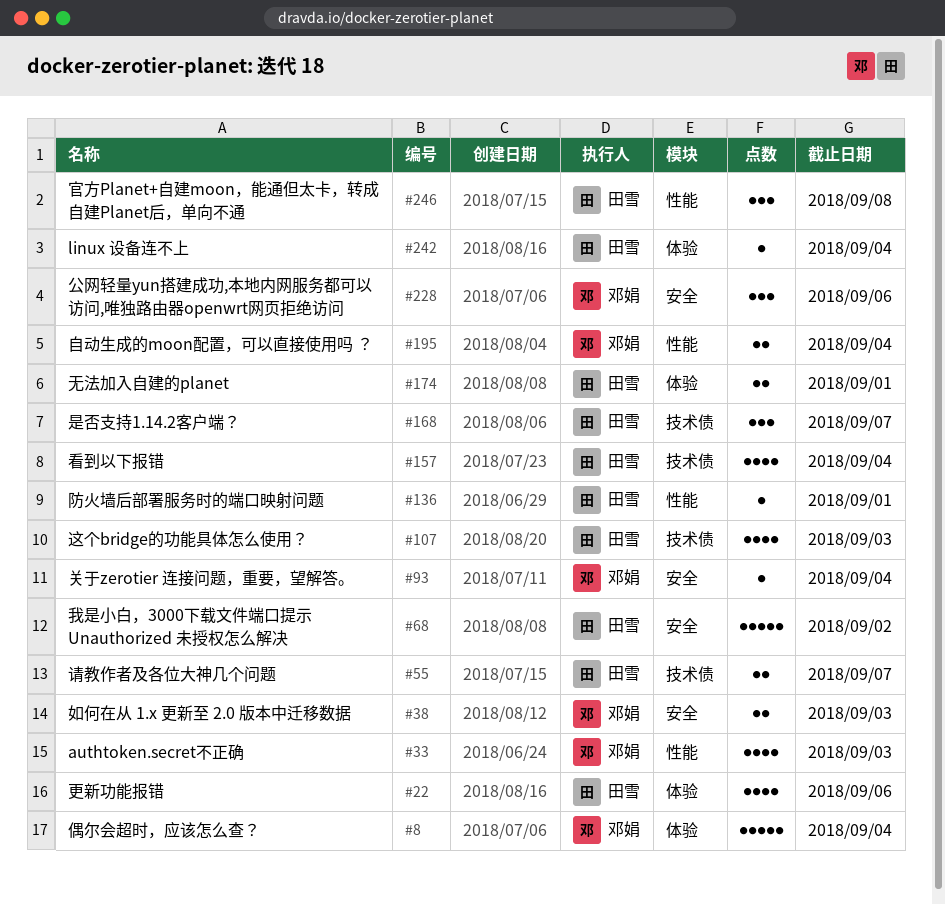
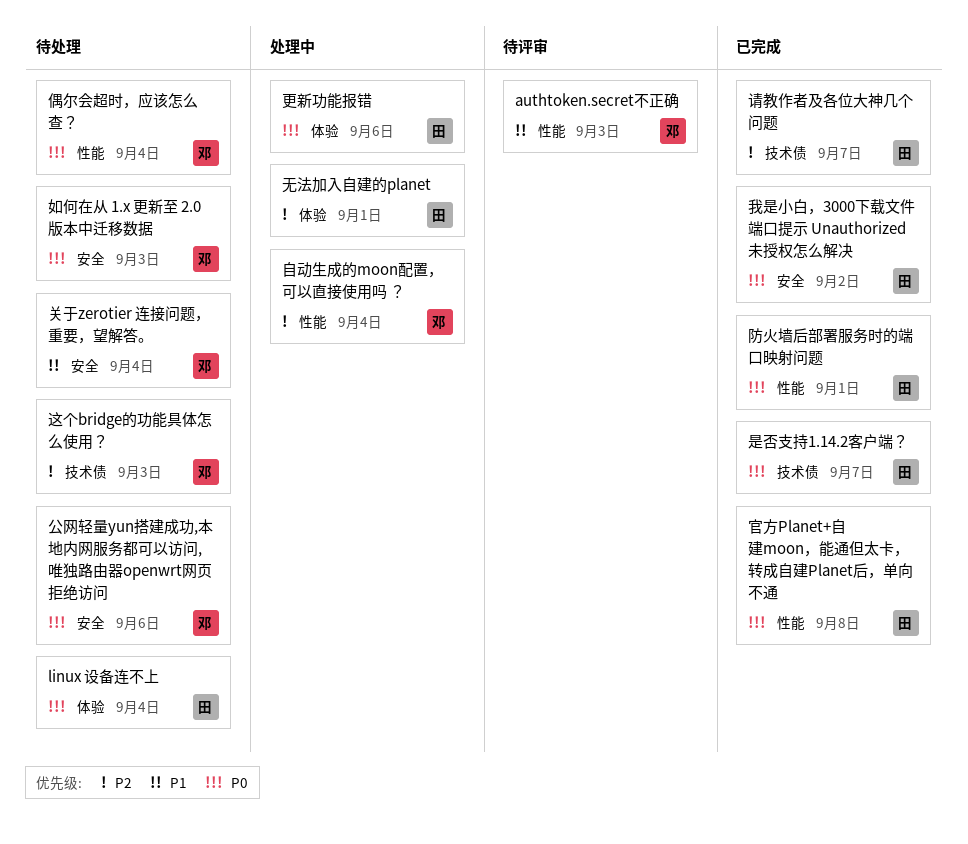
偶尔会超时，应该怎么查？, label: 体验 -> 性能
看到以下报错: present -> none
这个bridge的功能具体怎么使用？, owner: 田雪 -> 邓娟

